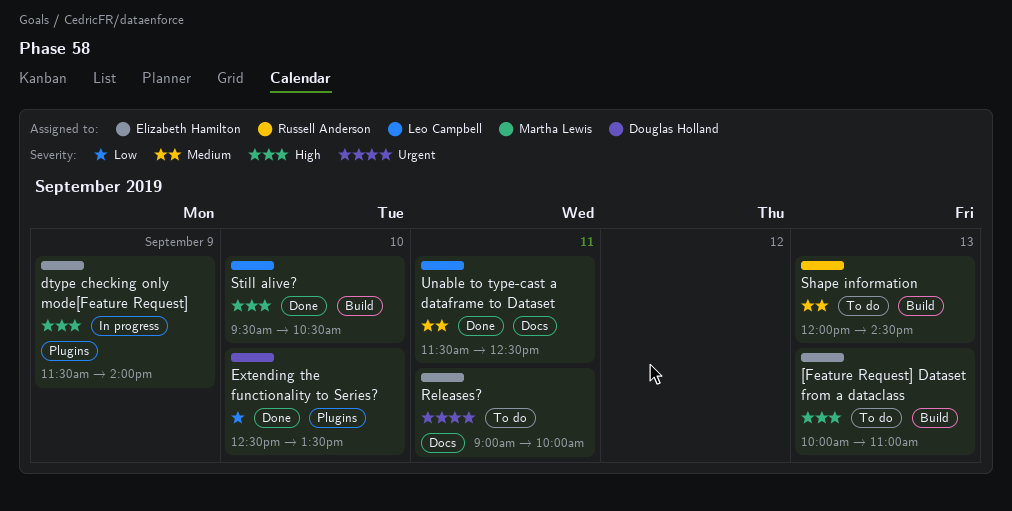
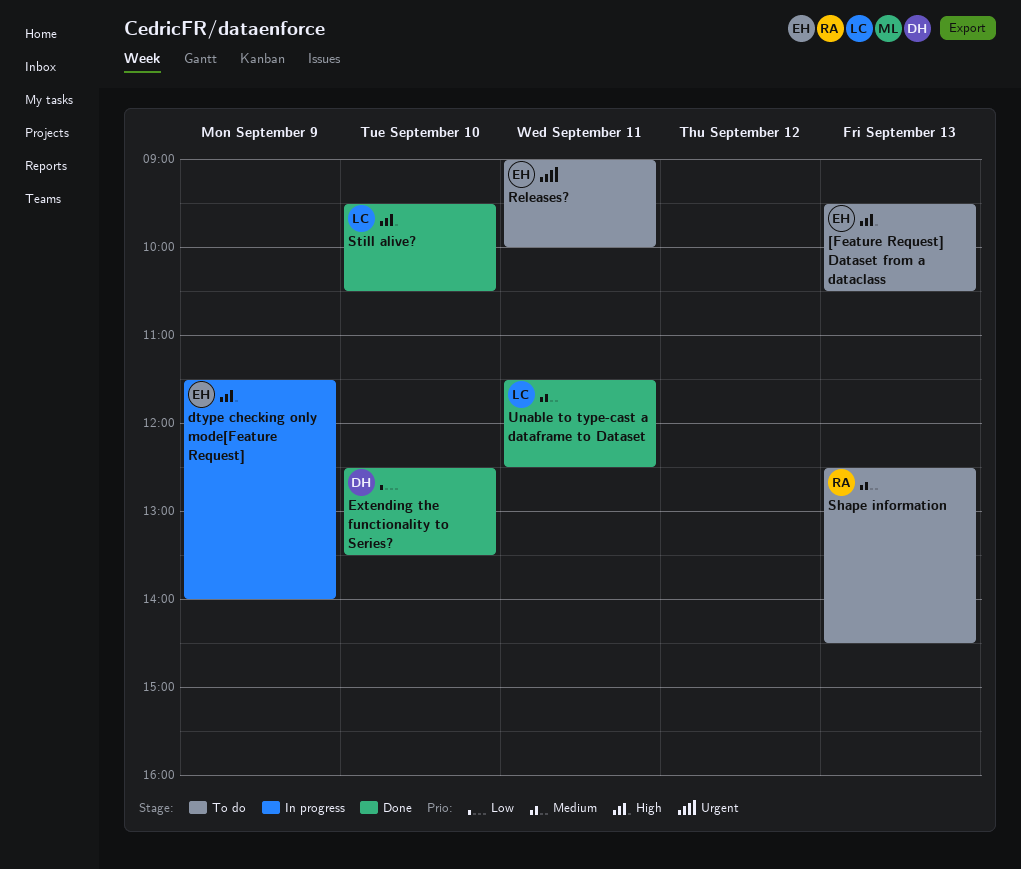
[Feature Request] Dataset from a dataclass, begins: 10:00 -> 09:30
[Feature Request] Dataset from a dataclass, ends: 11:00 -> 10:30
Shape information, begins: 12:00 -> 12:30

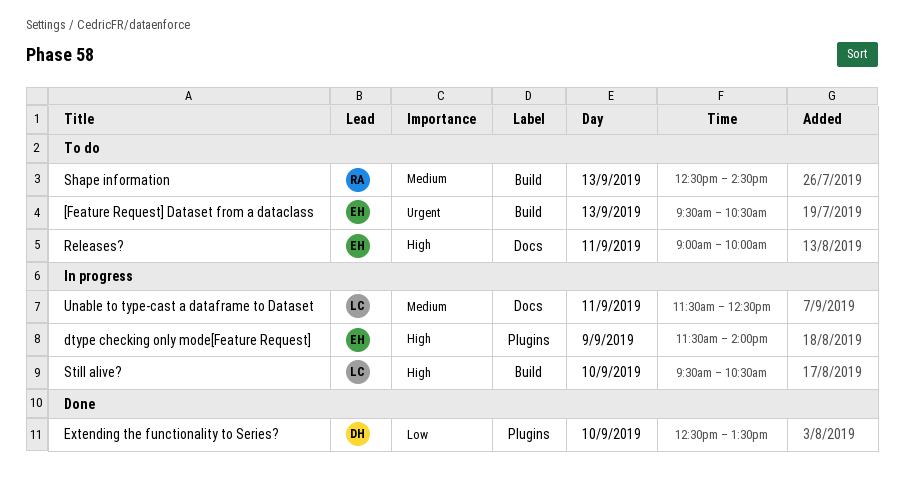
[Feature Request] Dataset from a dataclass, priority: High -> Urgent
Releases?, priority: Urgent -> High
Still alive?, status: Done -> In progress
Unable to type-cast a dataframe to Dataset, status: Done -> In progress

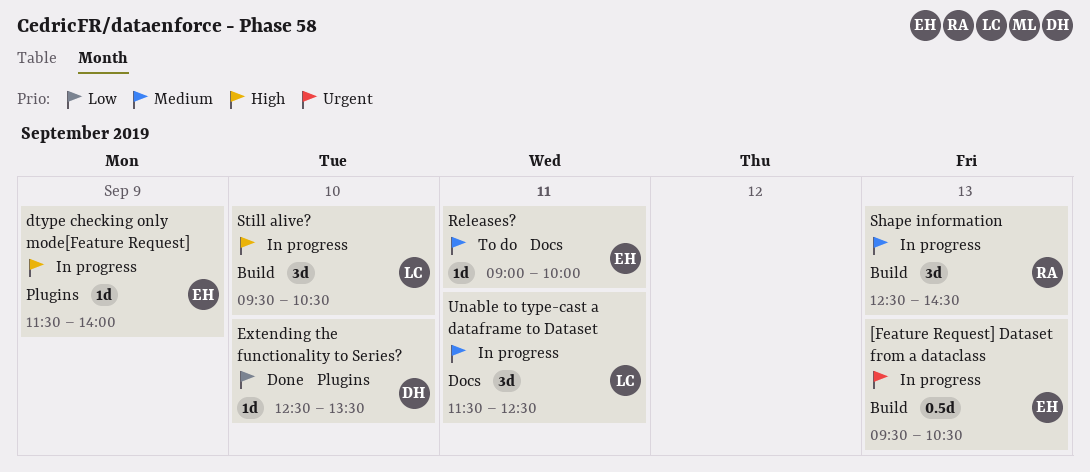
[Feature Request] Dataset from a dataclass, status: To do -> In progress
Releases?, priority: High -> Medium
Shape information, status: To do -> In progress

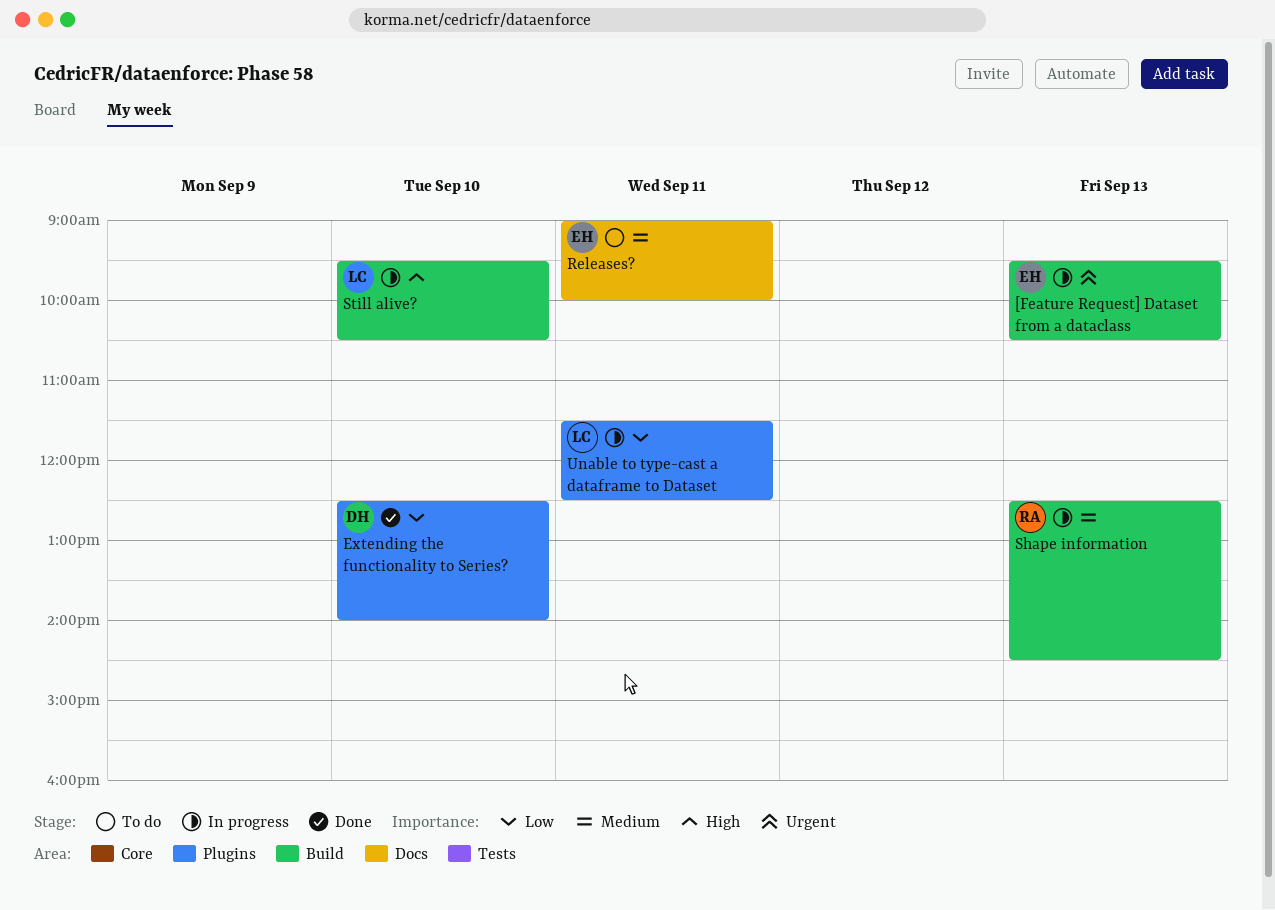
dtype checking only mode[Feature Request]: present -> none
Extending the functionality to Series?, ends: 13:30 -> 14:00
Unable to type-cast a dataframe to Dataset, priority: Medium -> Low
Unable to type-cast a dataframe to Dataset, label: Docs -> Plugins

